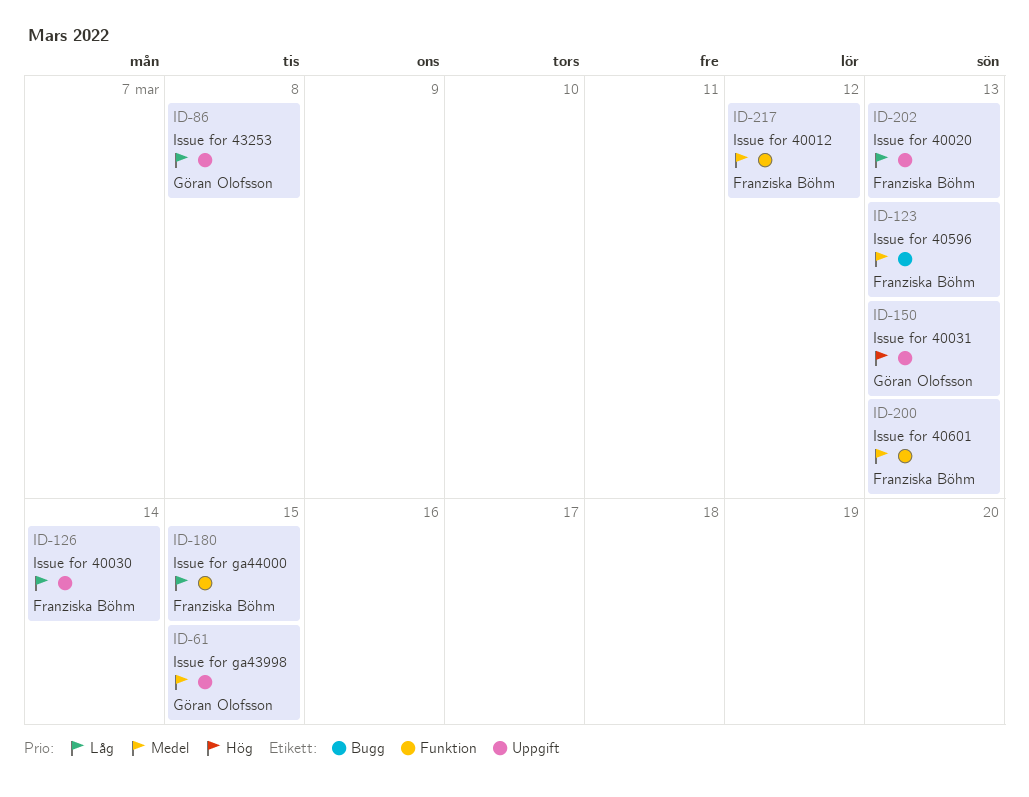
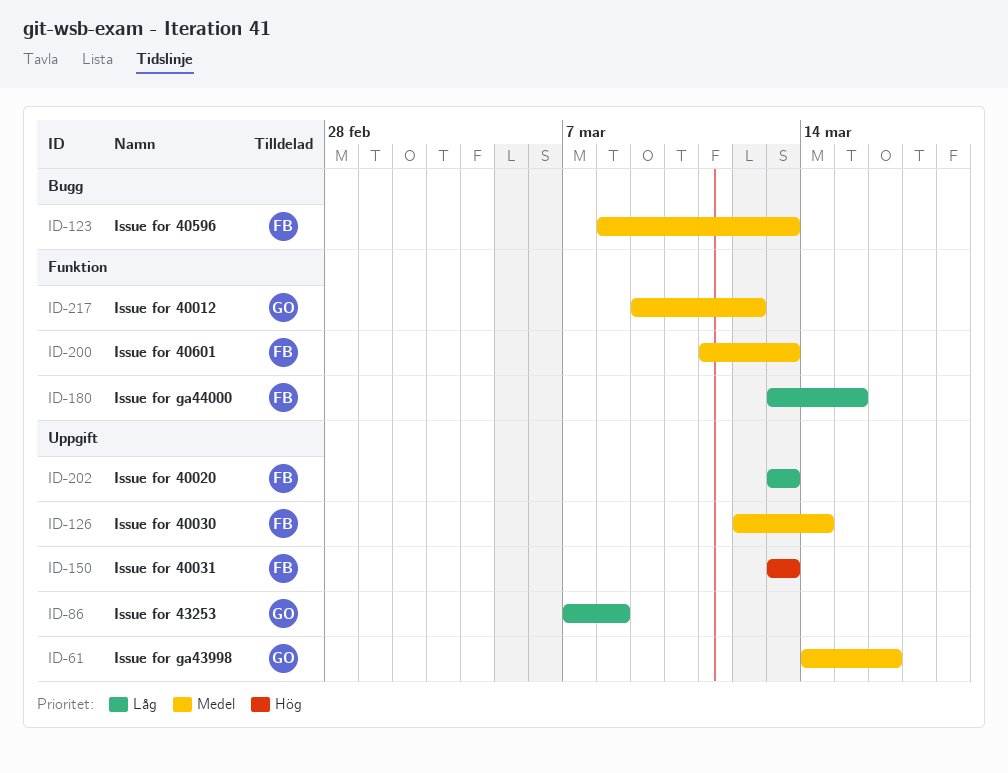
ID-61, due: Mar 15 -> Mar 16
ID-126, priority: Låg -> Medel
ID-150, owner: Göran Olofsson -> Franziska Böhm
ID-217, owner: Franziska Böhm -> Göran Olofsson

